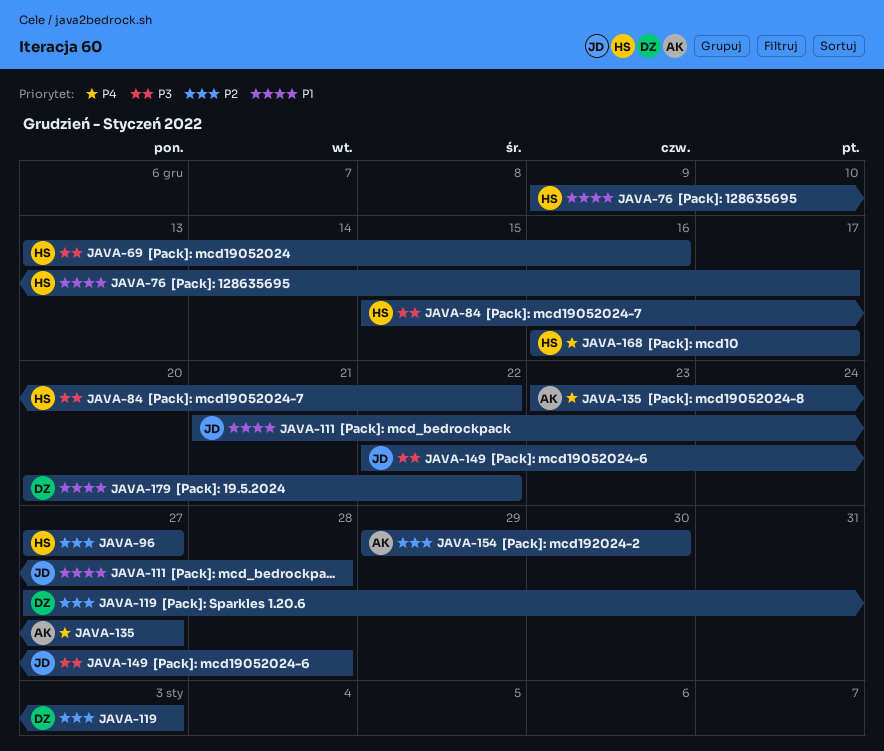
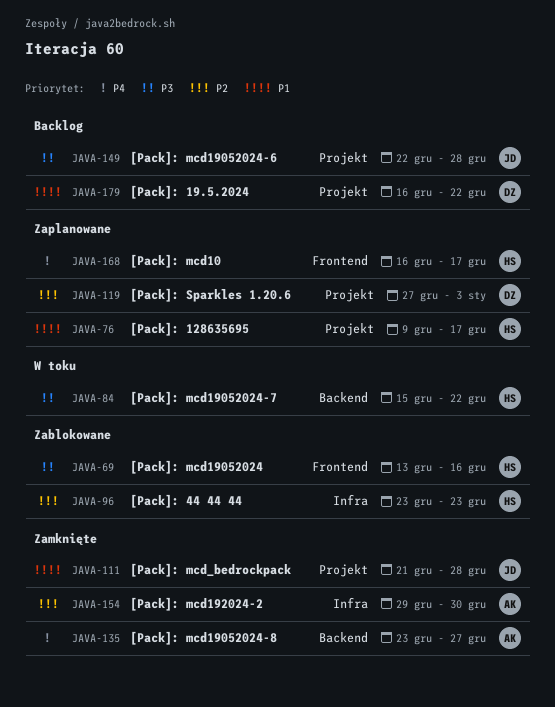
JAVA-96, start: Dec 27 -> Dec 23
JAVA-96, due: Dec 27 -> Dec 23
JAVA-179, start: Dec 20 -> Dec 16

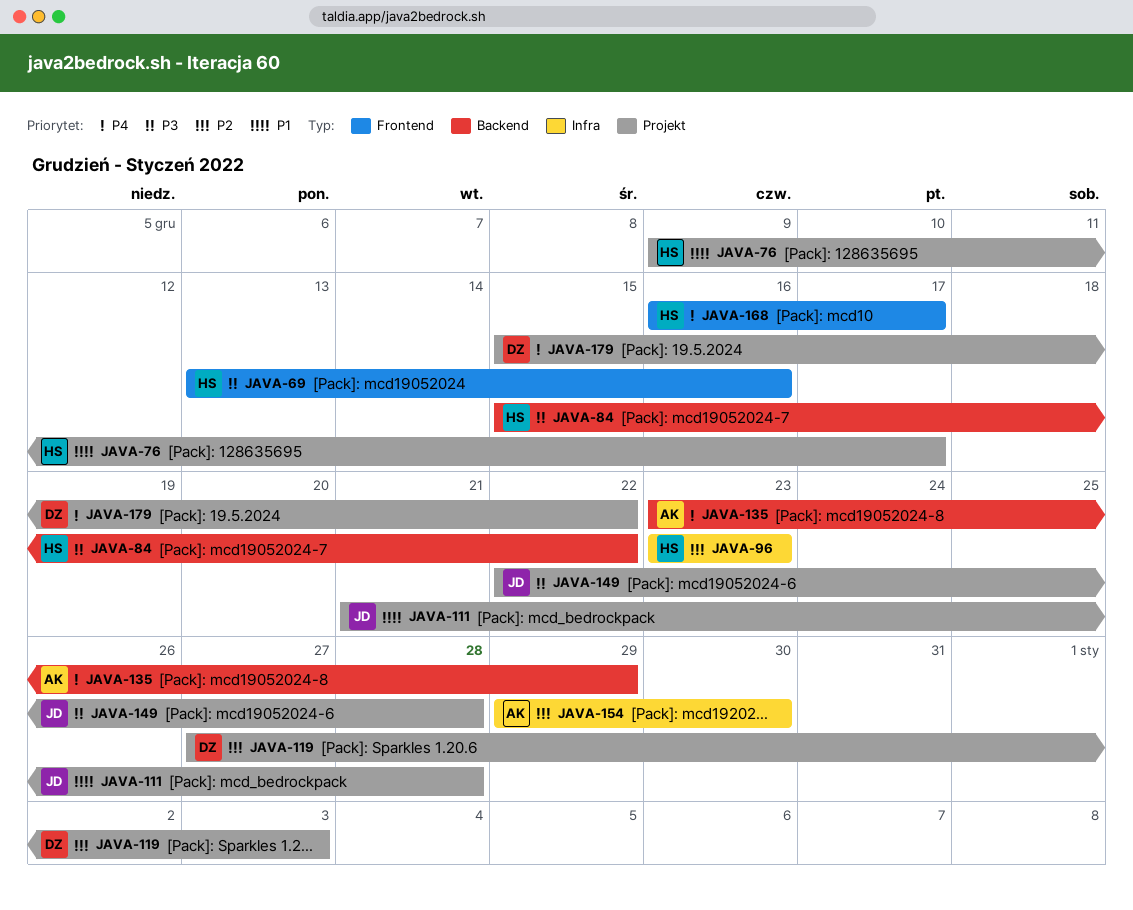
JAVA-135, due: Dec 27 -> Dec 29
JAVA-179, priority: P1 -> P4
JAVA-179, start: Dec 16 -> Dec 15

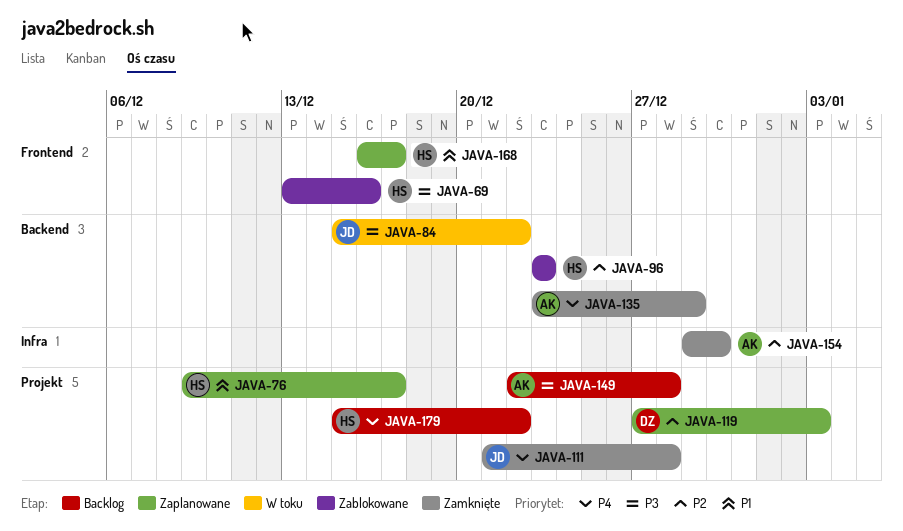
JAVA-84, owner: HS -> JD
JAVA-96, label: Infra -> Backend
JAVA-111, priority: P1 -> P4
JAVA-149, owner: JD -> AK
JAVA-168, priority: P4 -> P1
JAVA-179, owner: DZ -> HS

